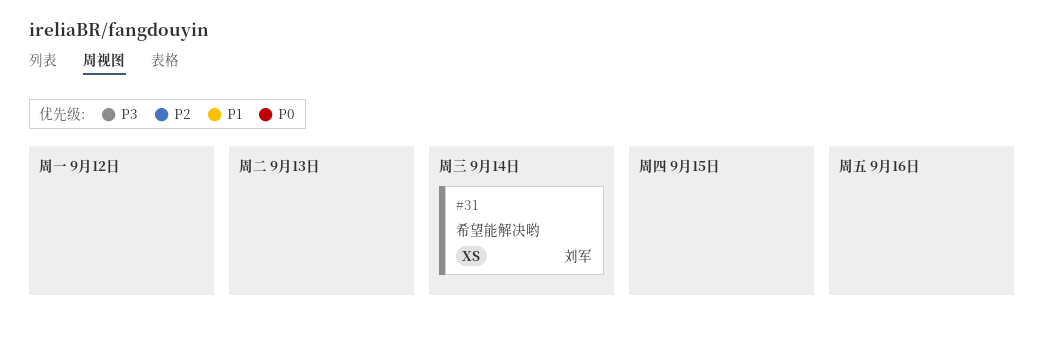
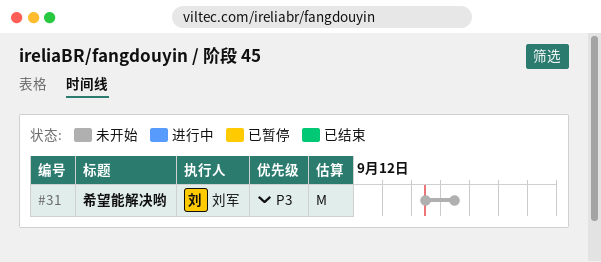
#31, estimate: XS -> M
#31, due: Sep 14 -> Sep 15

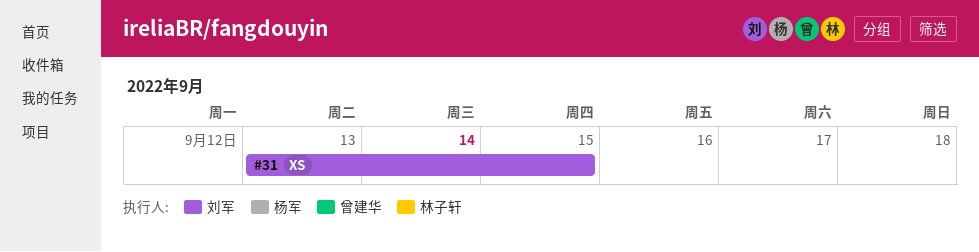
#31, estimate: M -> XS
#31, start: Sep 14 -> Sep 13

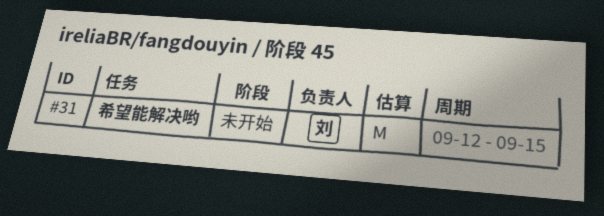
#31, estimate: XS -> M
#31, start: Sep 13 -> Sep 12

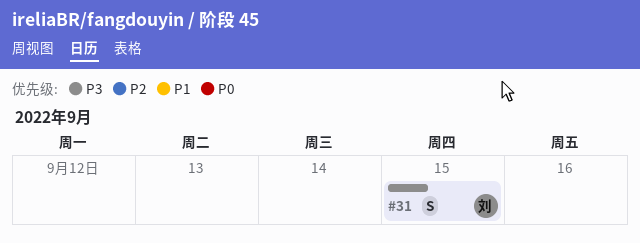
#31, estimate: M -> S

